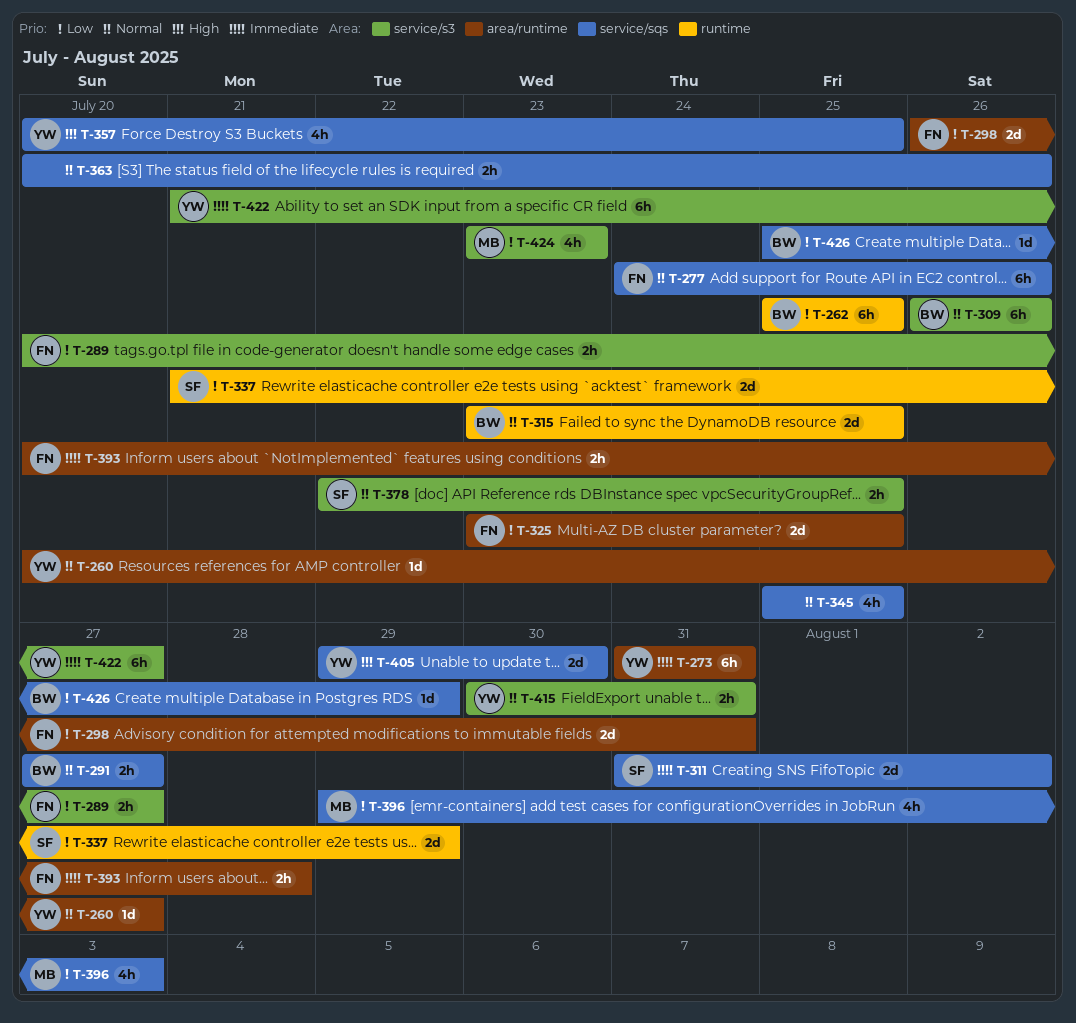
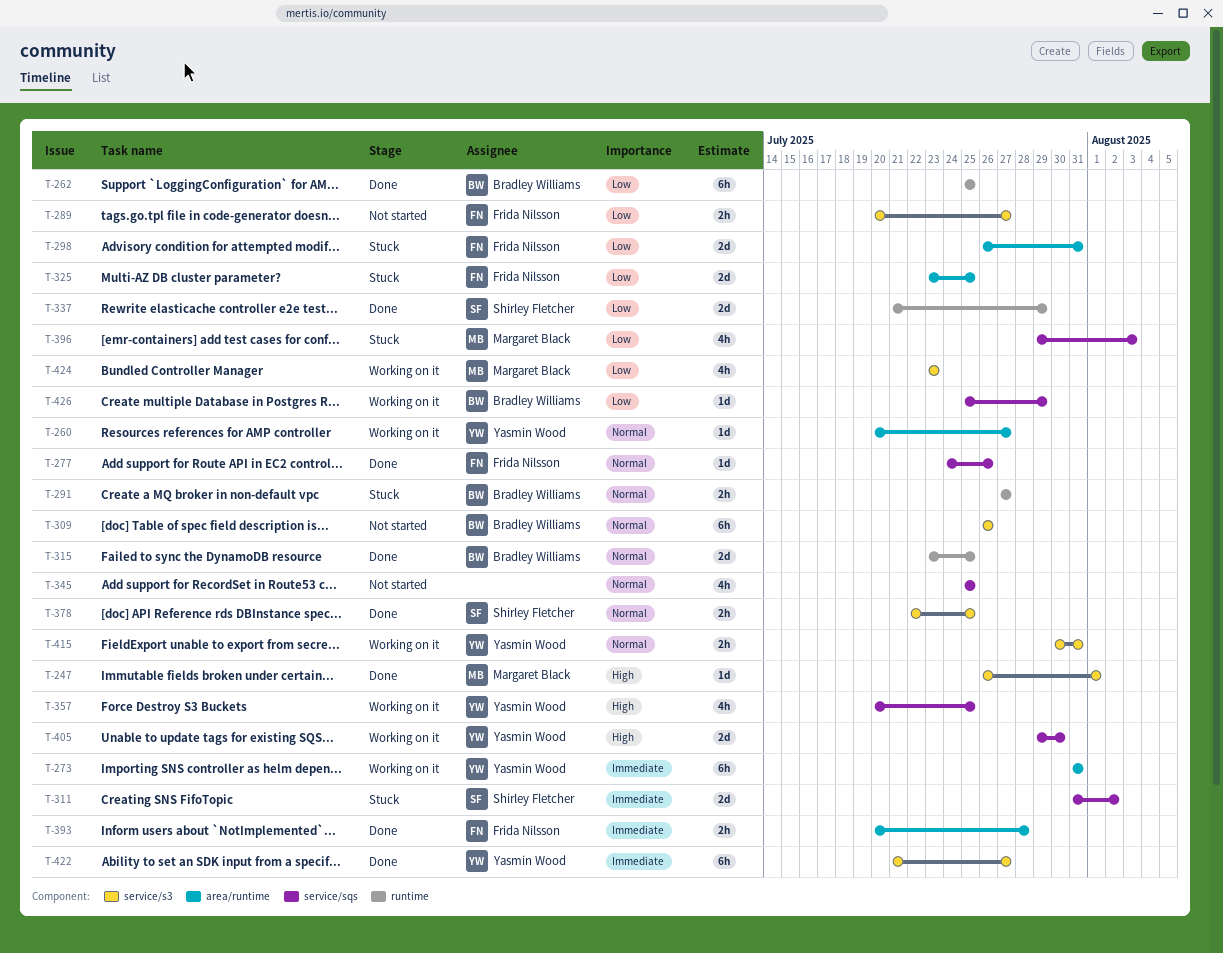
T-247: none -> present
T-277, estimate: 6h -> 1d
T-291, label: service/sqs -> runtime
T-363: present -> none

